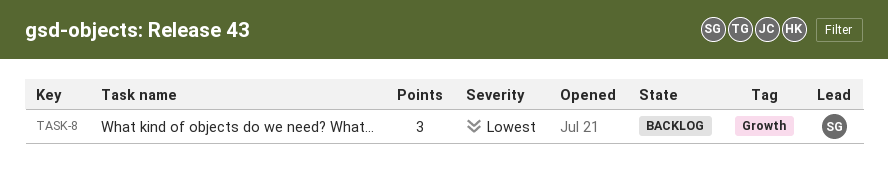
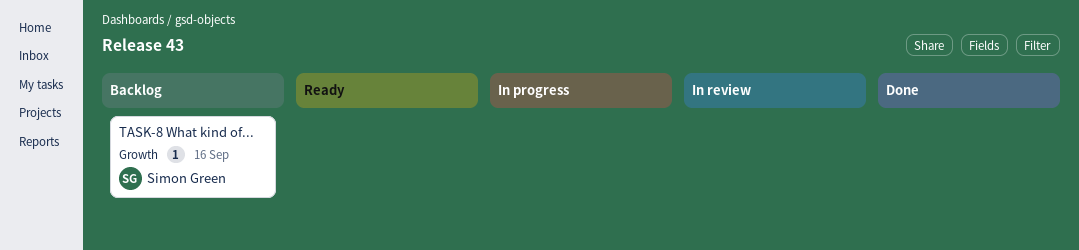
TASK-8, estimate: 3 -> 1

